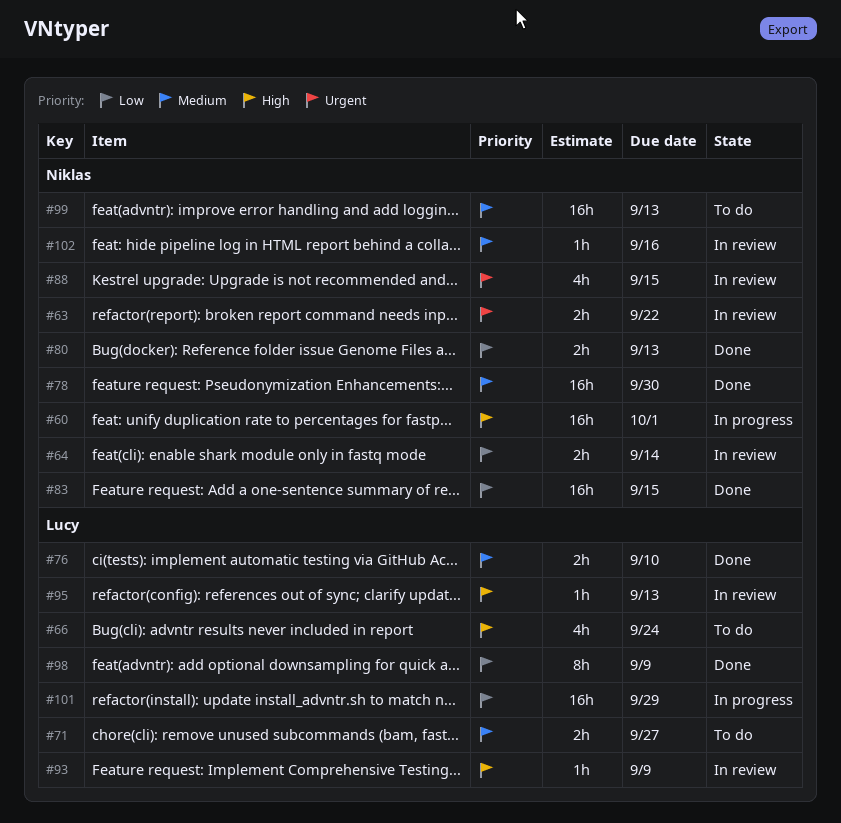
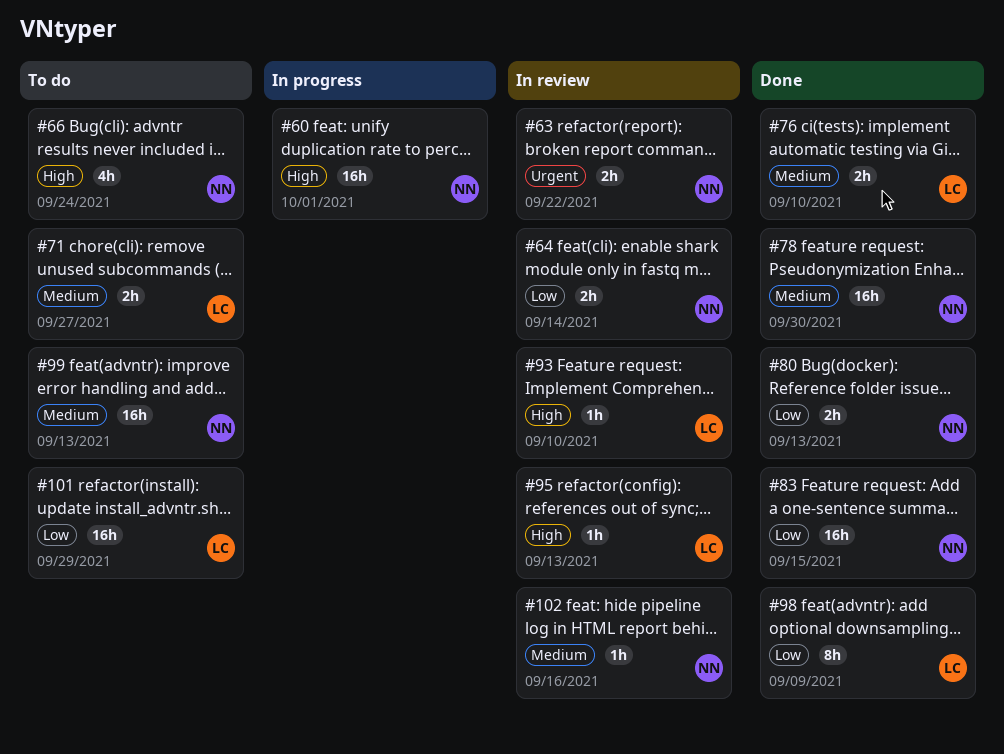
#66, owner: Lucy -> Niklas
#88: present -> none
#93, due: Sep 9 -> Sep 10
#101, status: In progress -> To do

